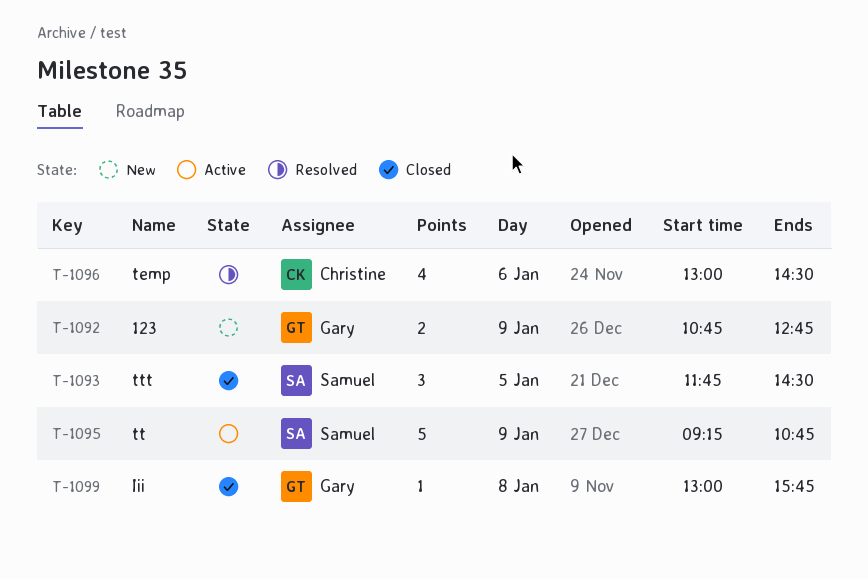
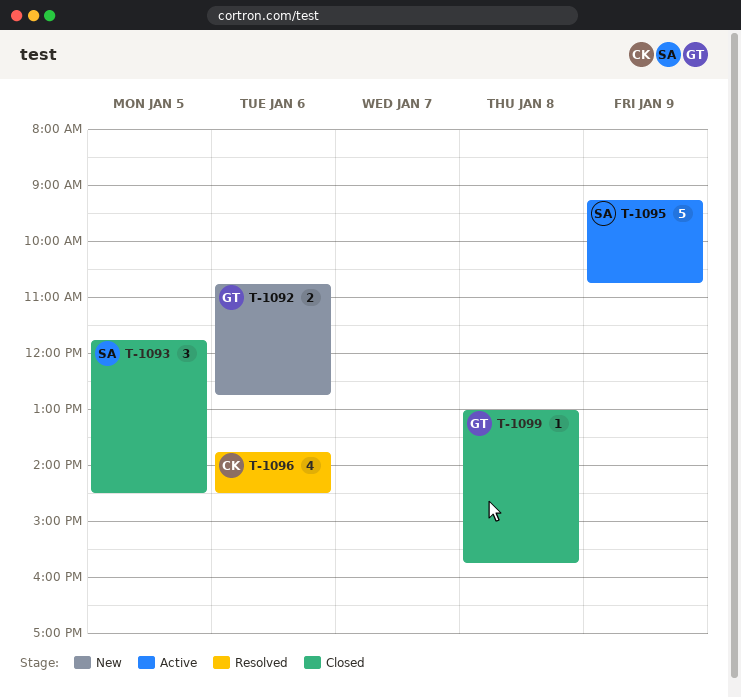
T-1092, day: Jan 9 -> Jan 6
T-1096, begins: 13:00 -> 13:45

